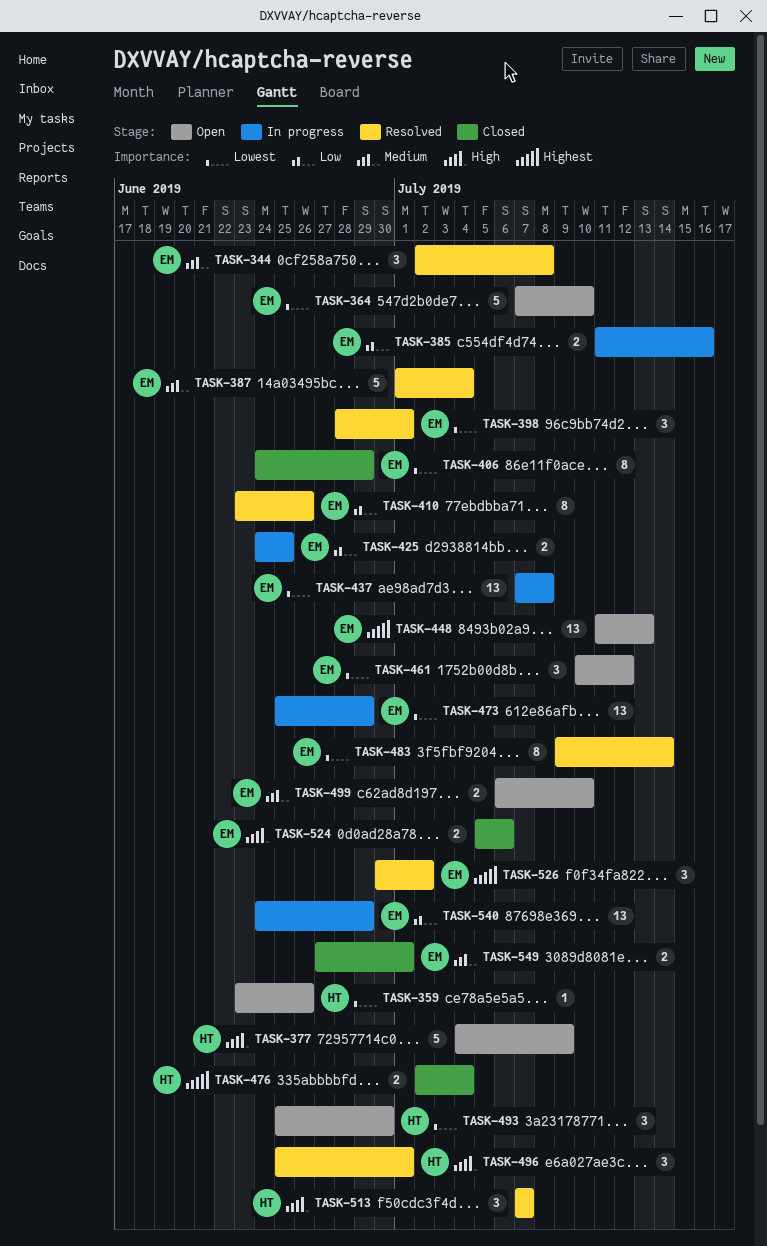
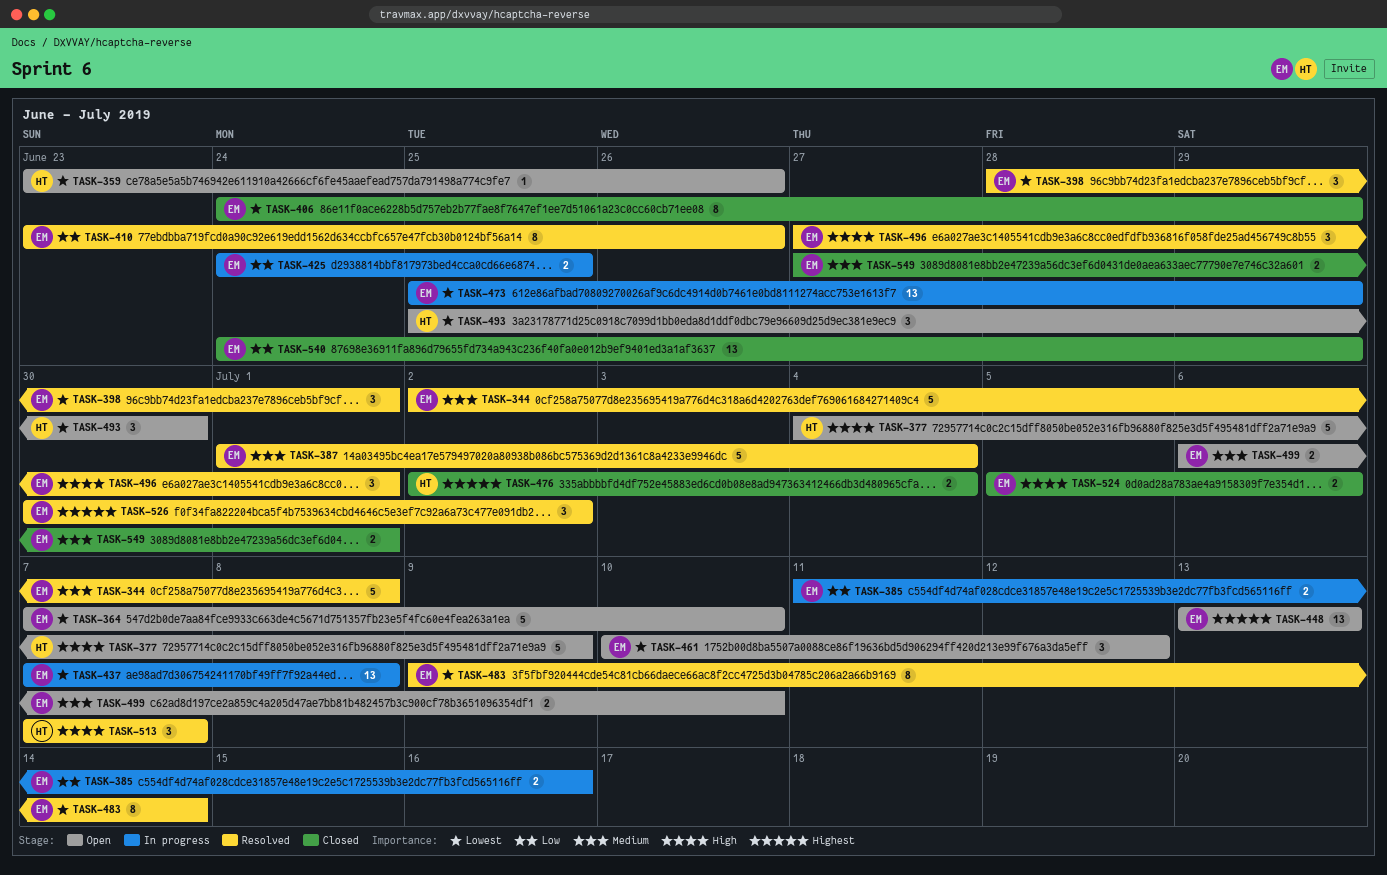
TASK-344, estimate: 3 -> 5
TASK-448, start: Jul 11 -> Jul 13
TASK-496, owner: HT -> EM
TASK-496, start: Jun 25 -> Jun 27
TASK-540, status: In progress -> Closed

